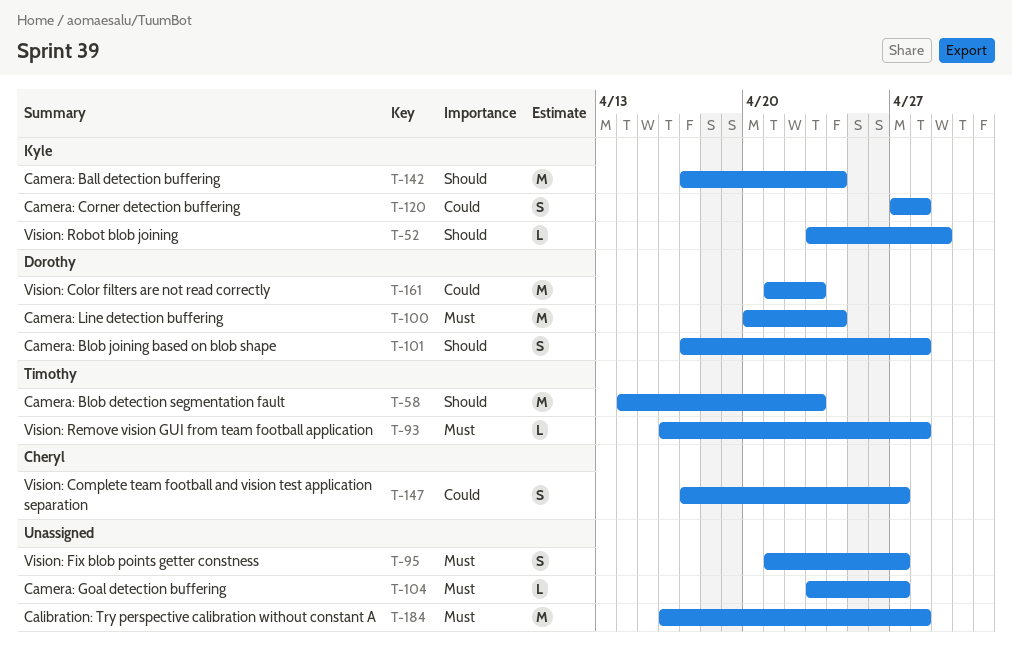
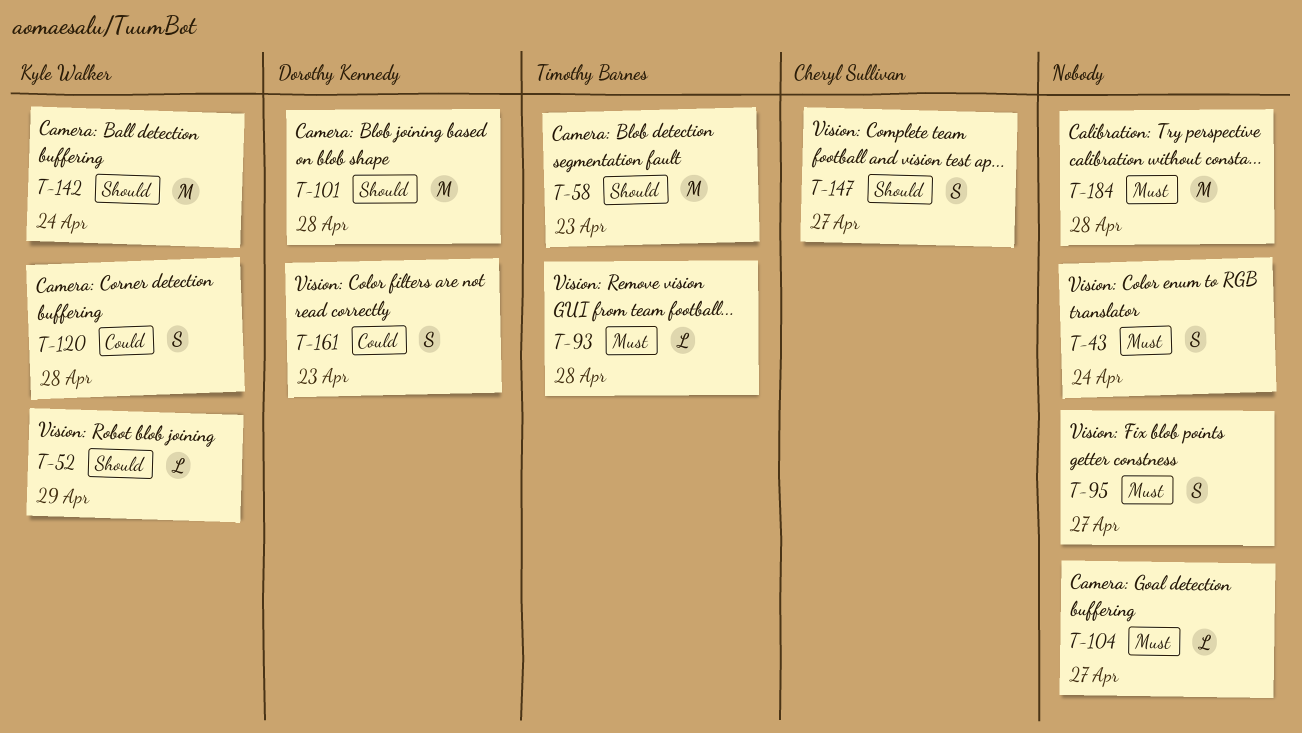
T-43: none -> present
T-100: present -> none
T-101, estimate: S -> M
T-147, priority: Could -> Should
T-161, estimate: M -> S

